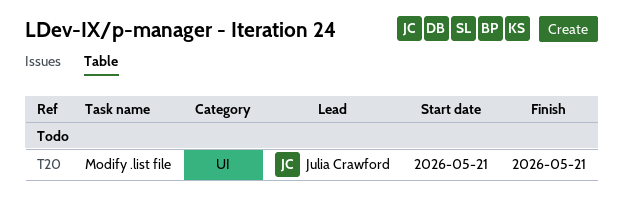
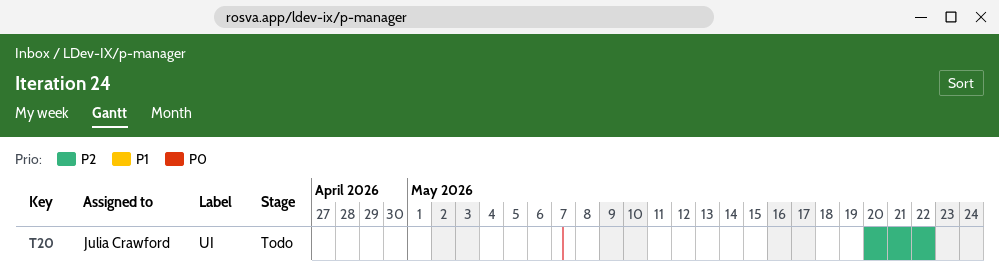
T20, start: May 21 -> May 20
T20, due: May 21 -> May 22

